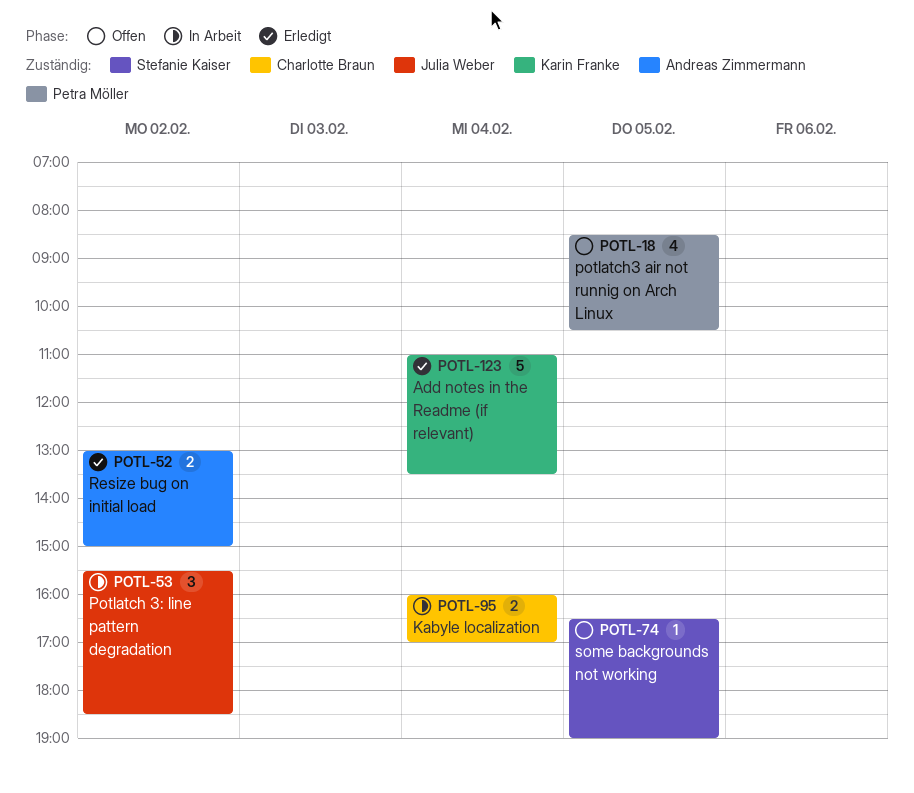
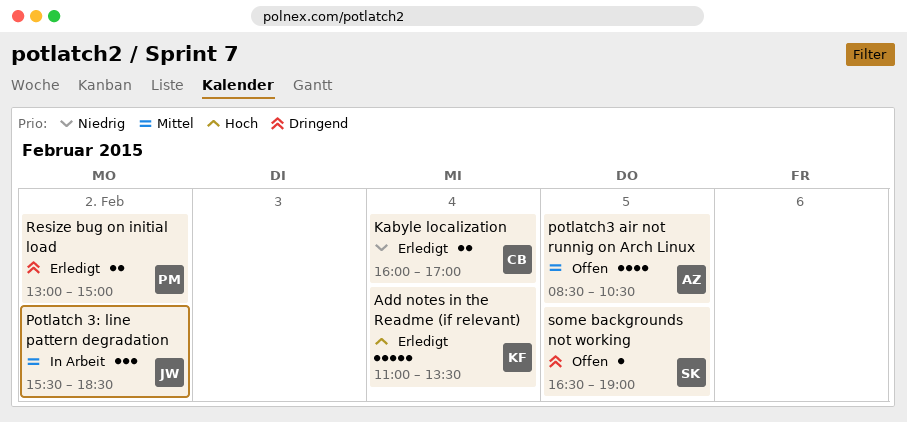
Kabyle localization, status: In Arbeit -> Erledigt
potlatch3 air not runnig on Arch Linux, owner: Petra Möller -> Andreas Zimmermann
Resize bug on initial load, owner: Andreas Zimmermann -> Petra Möller

